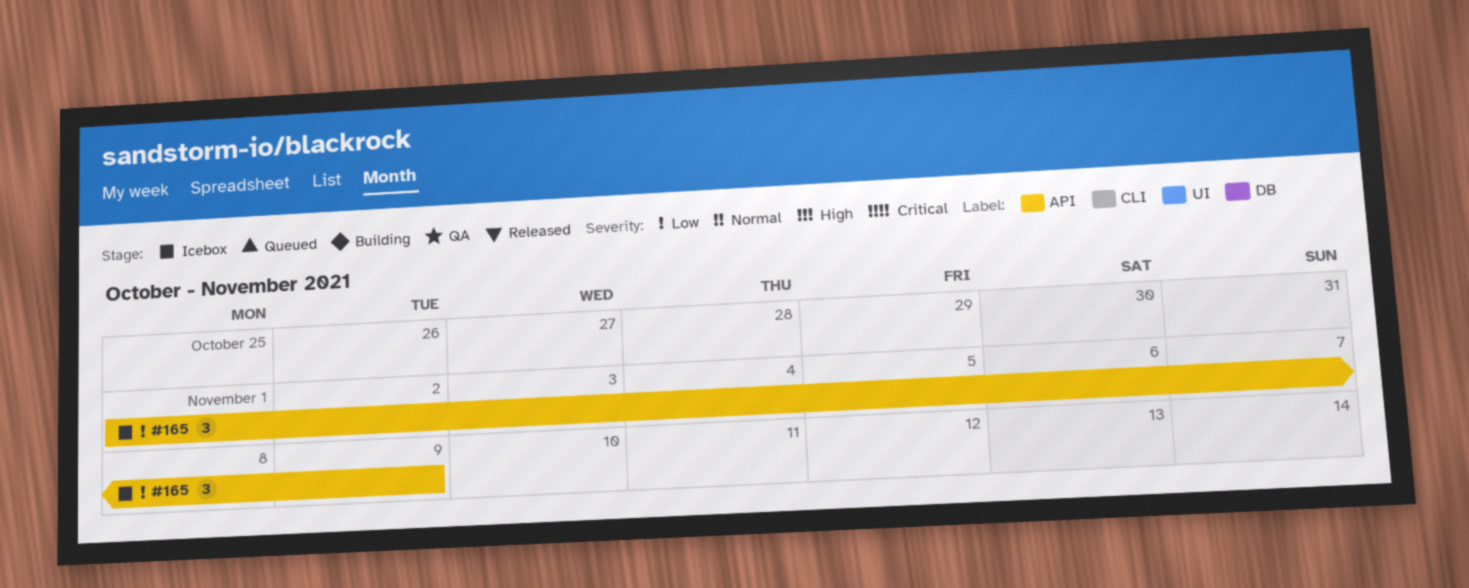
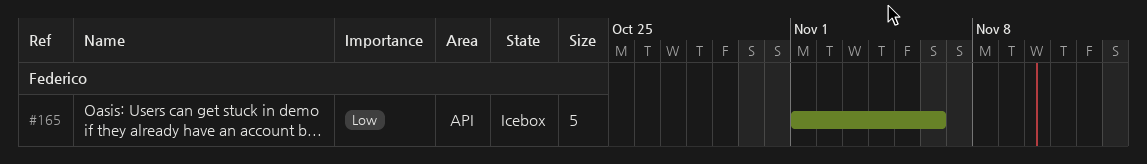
#165, estimate: 3 -> 5
#165, due: Nov 9 -> Nov 6

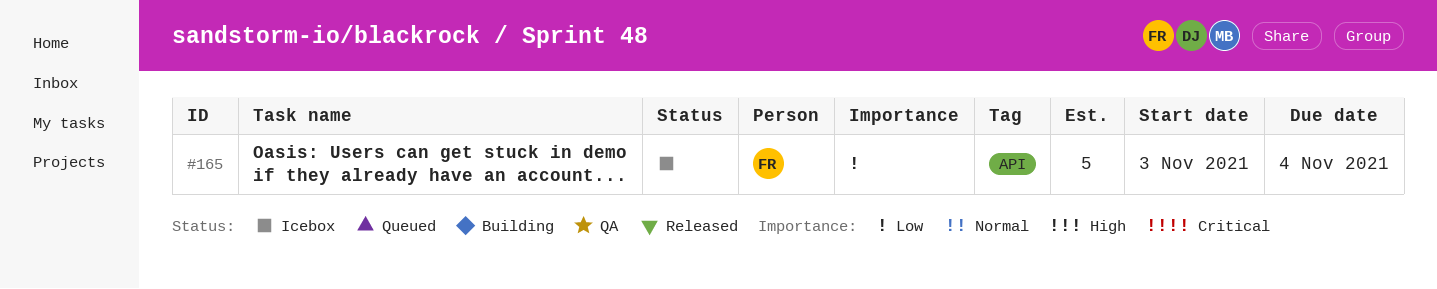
#165, start: Nov 1 -> Nov 3
#165, due: Nov 6 -> Nov 4

